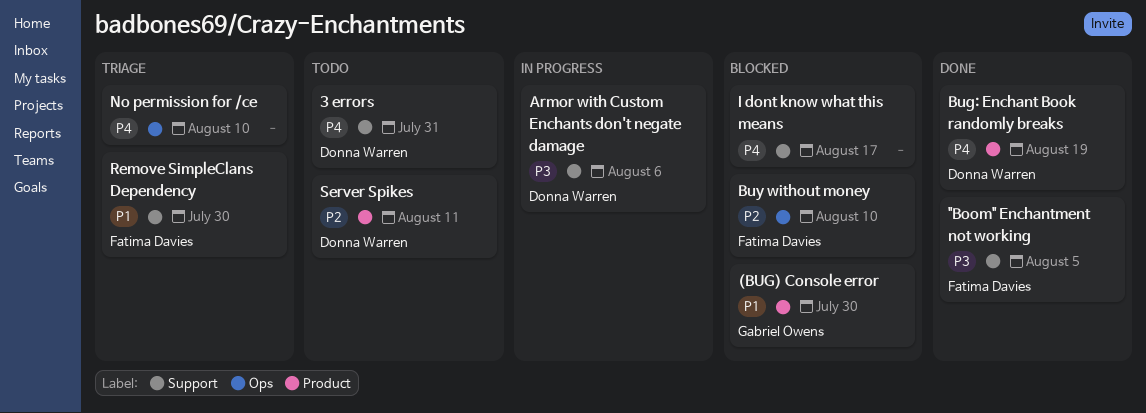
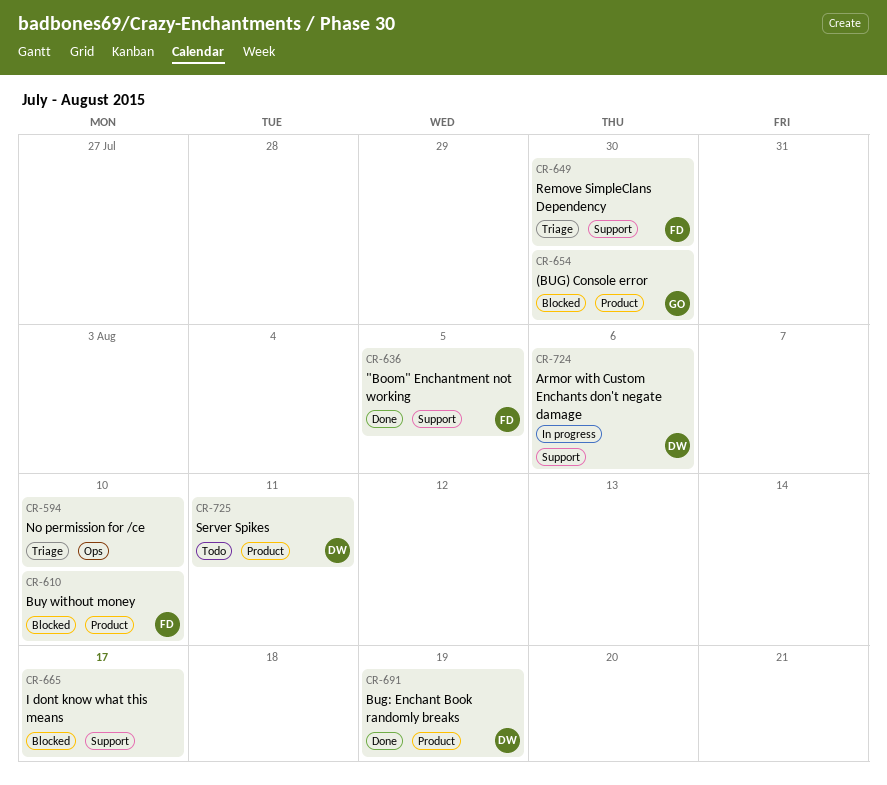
3 errors: present -> none
Buy without money, label: Ops -> Product

